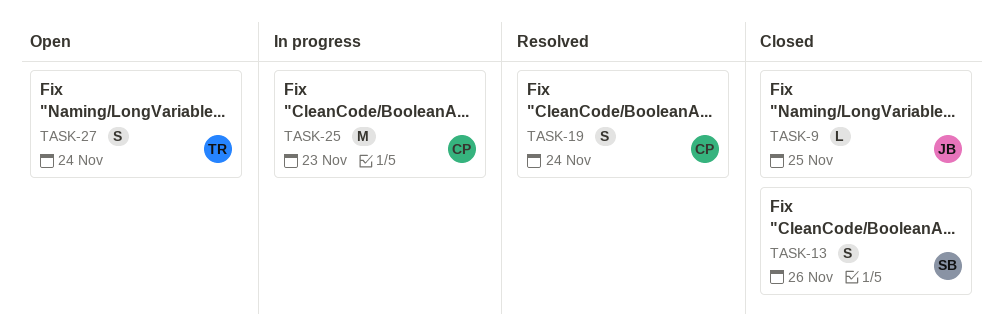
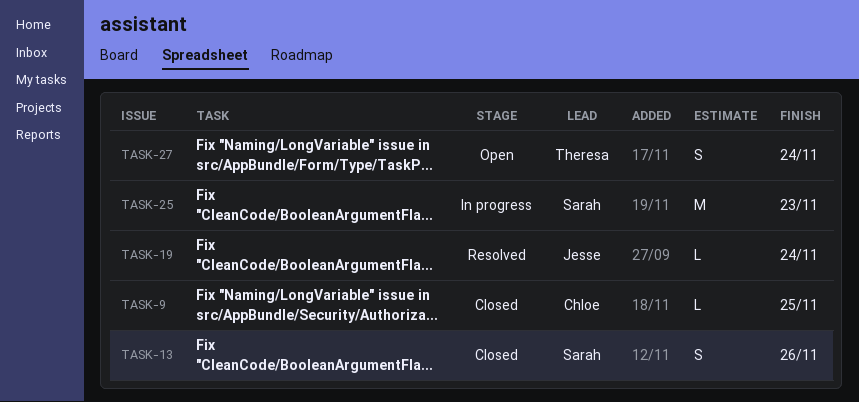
TASK-9, owner: Jesse -> Chloe
TASK-19, owner: Chloe -> Jesse
TASK-19, estimate: S -> L
TASK-25, owner: Chloe -> Sarah

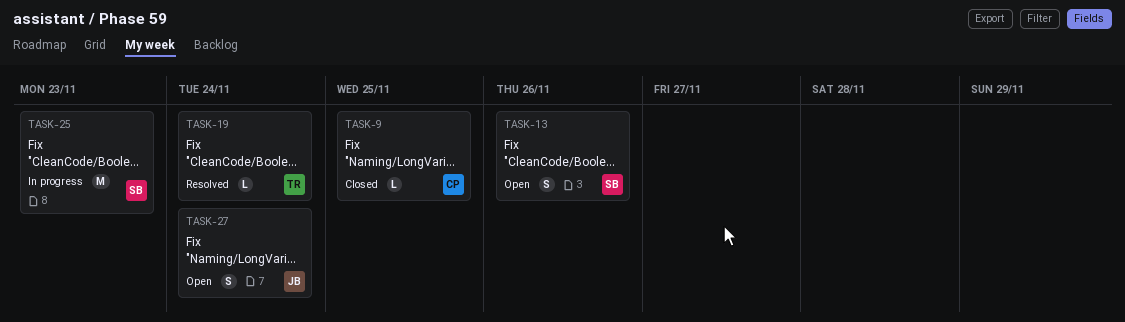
TASK-13, status: Closed -> Open
TASK-19, owner: Jesse -> Theresa
TASK-27, owner: Theresa -> Jesse

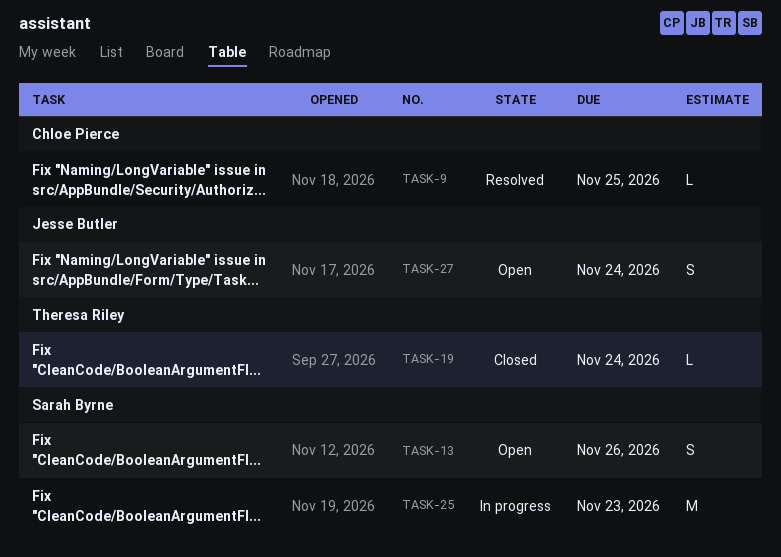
TASK-9, status: Closed -> Resolved
TASK-19, status: Resolved -> Closed

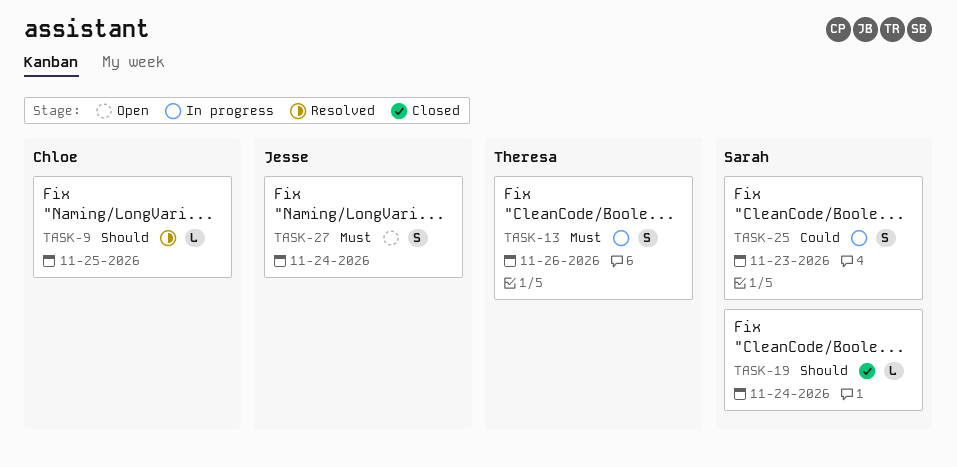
TASK-13, status: Open -> In progress
TASK-13, owner: Sarah Byrne -> Theresa Riley
TASK-19, owner: Theresa Riley -> Sarah Byrne
TASK-25, estimate: M -> S

